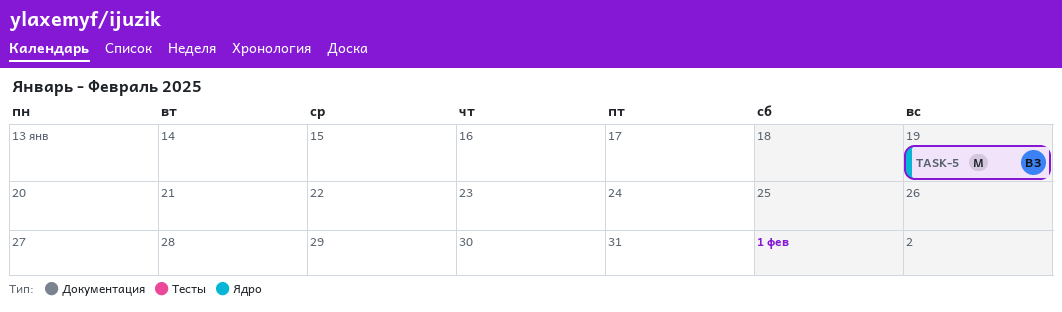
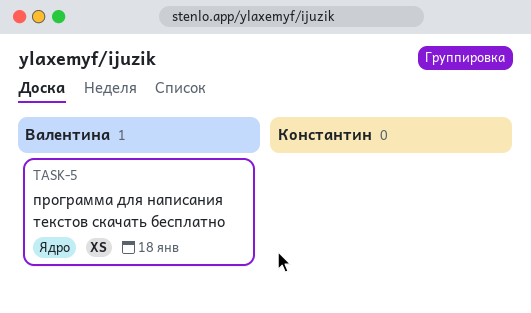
TASK-5, estimate: M -> XS
TASK-5, due: Jan 19 -> Jan 18

